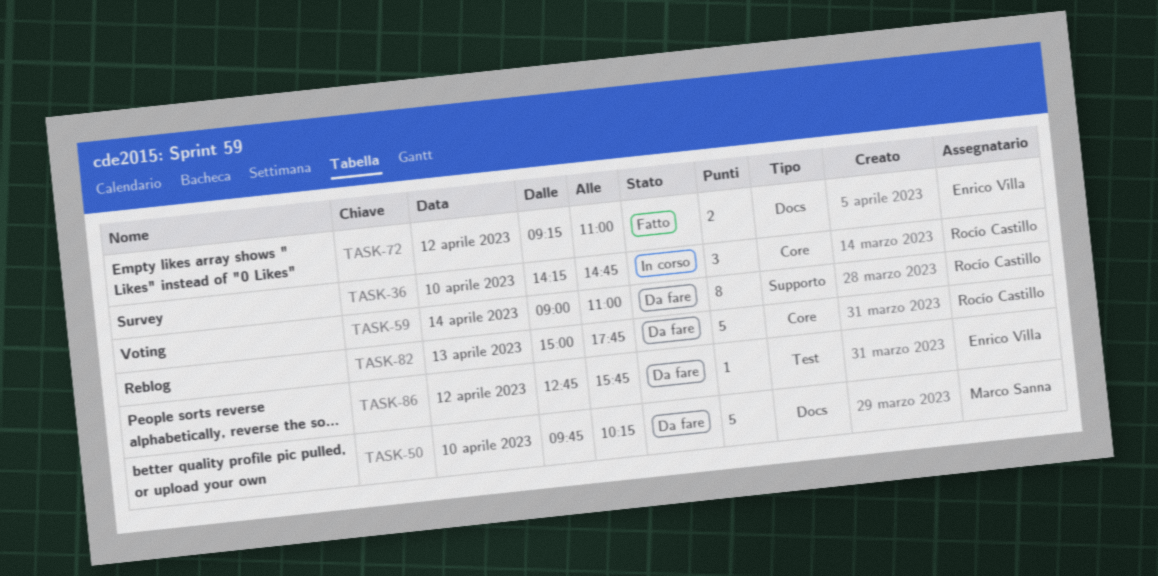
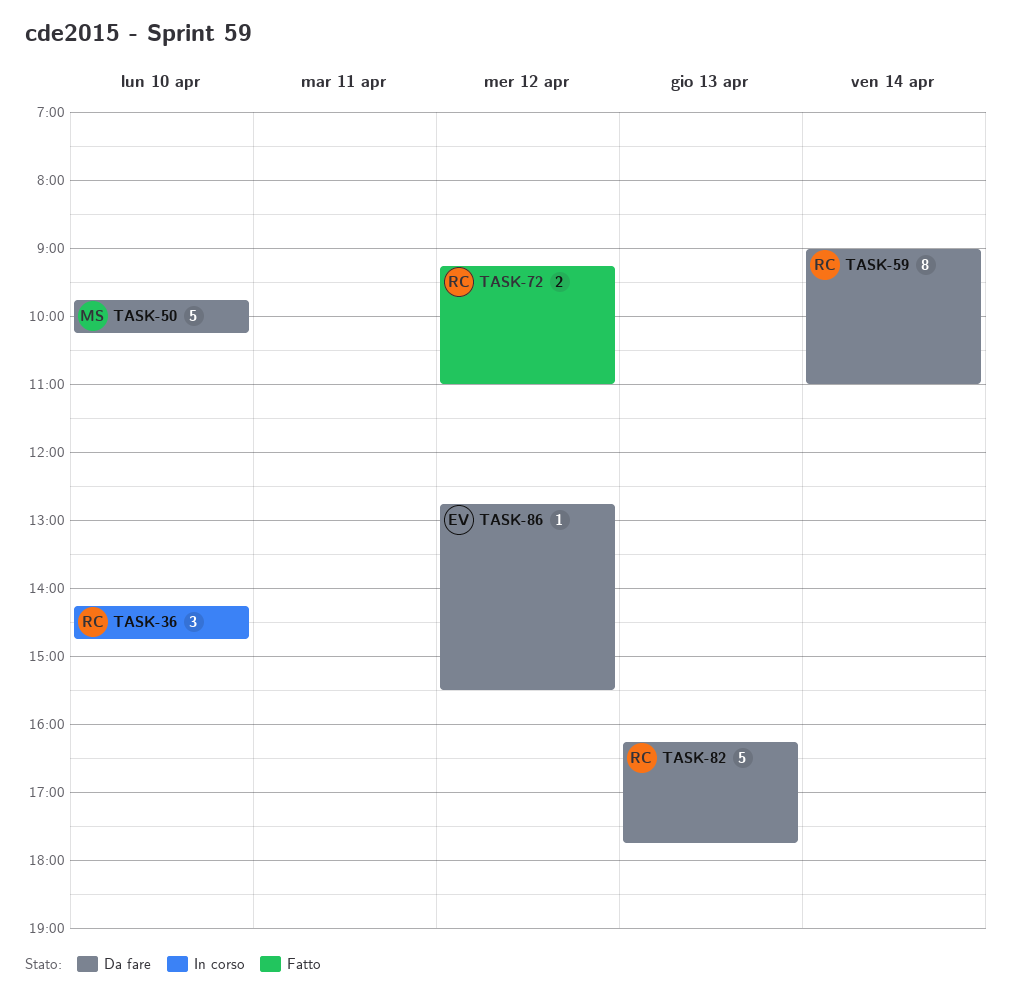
TASK-72, owner: Enrico Villa -> Rocío Castillo
TASK-82, begins: 15:00 -> 16:15
TASK-86, ends: 15:45 -> 15:30

